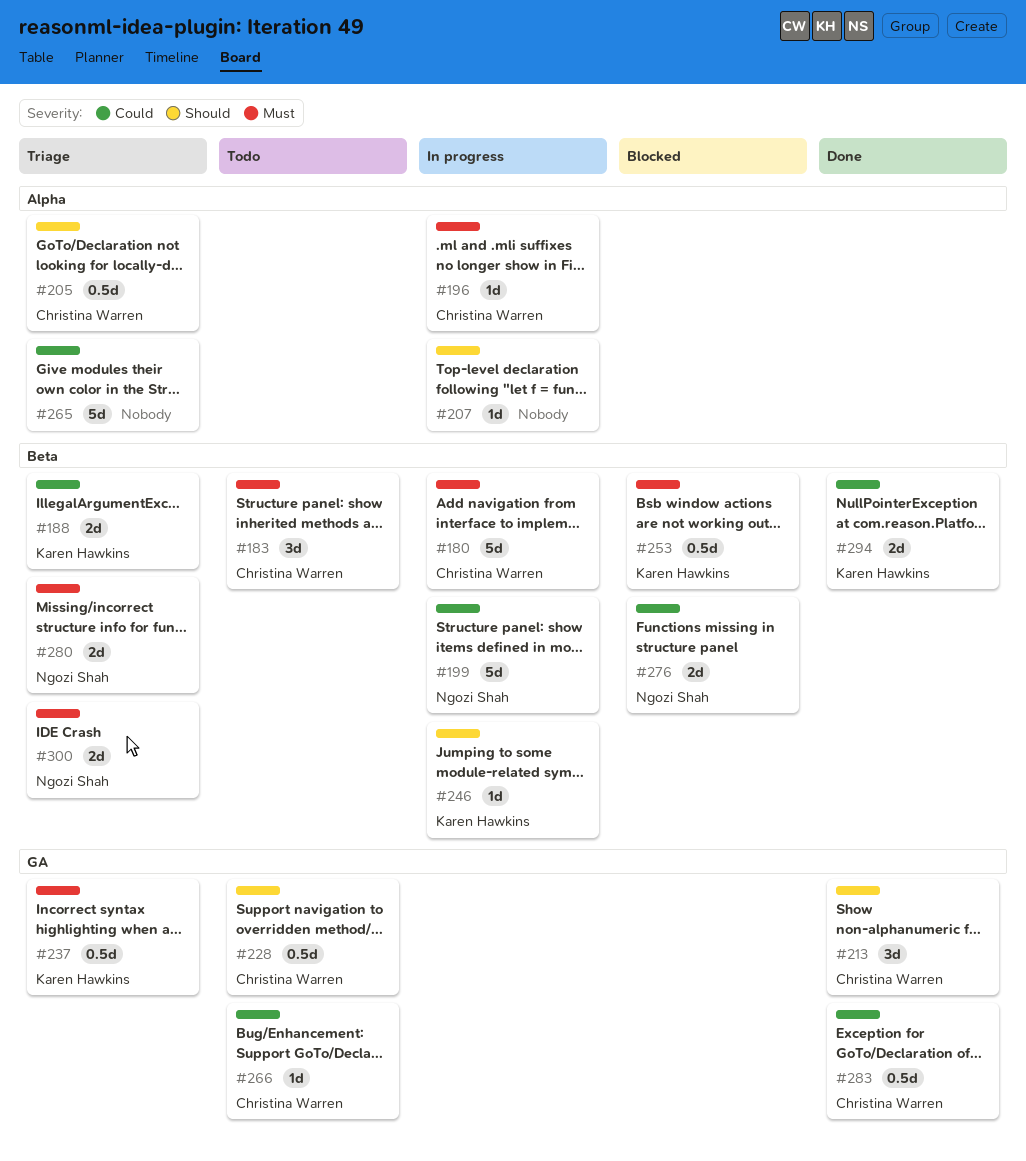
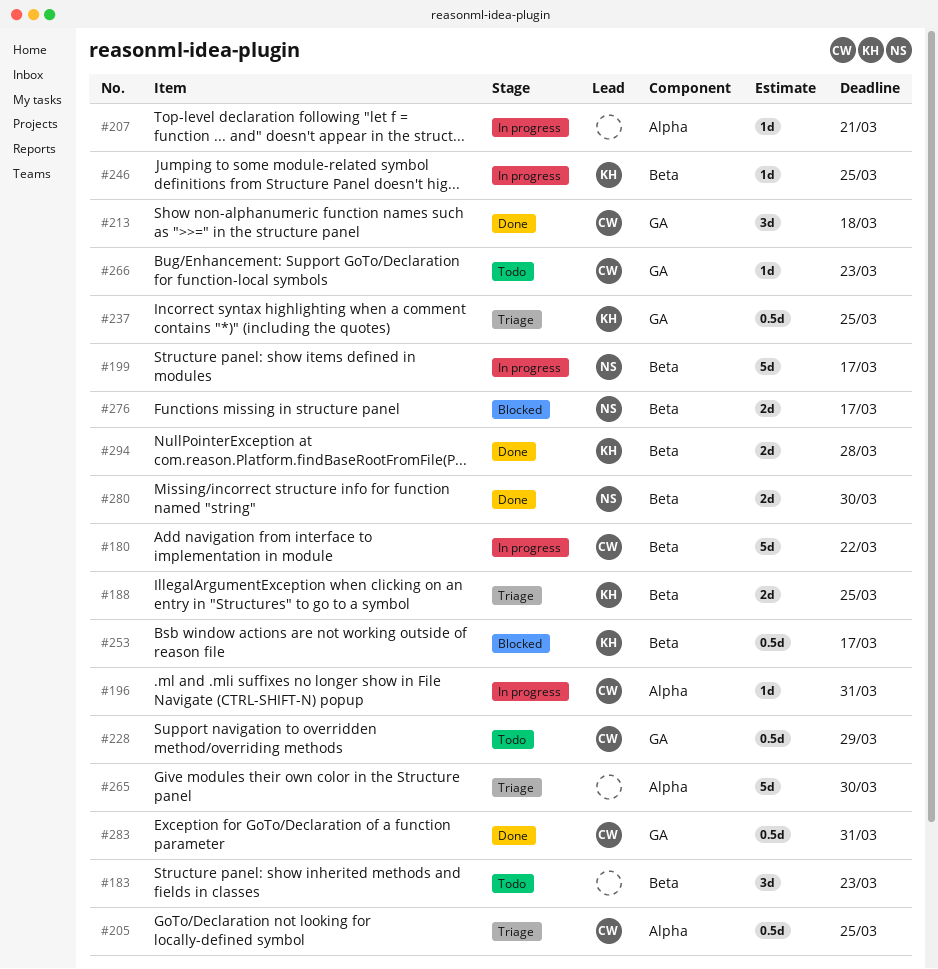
#183, owner: Christina Warren -> none
#280, status: Triage -> Done
#300: present -> none

